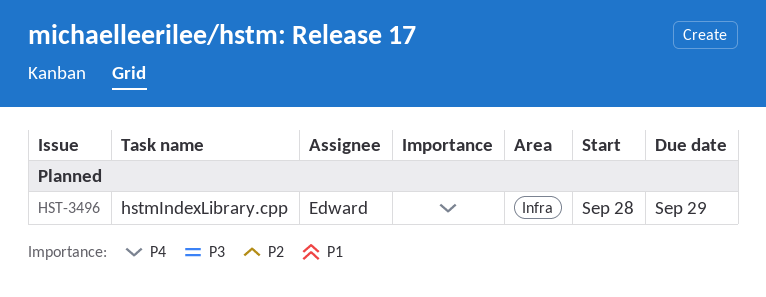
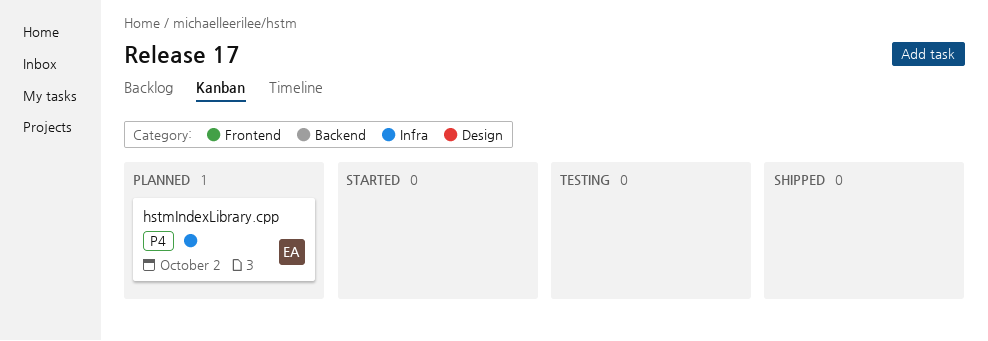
hstmIndexLibrary.cpp, due: Sep 29 -> Oct 2

